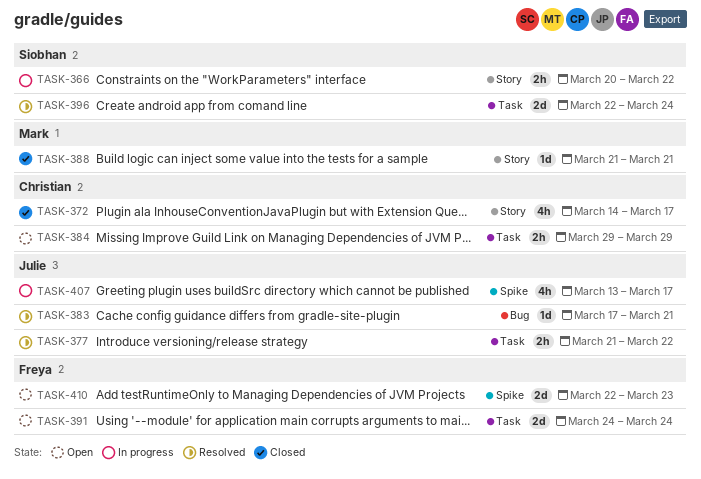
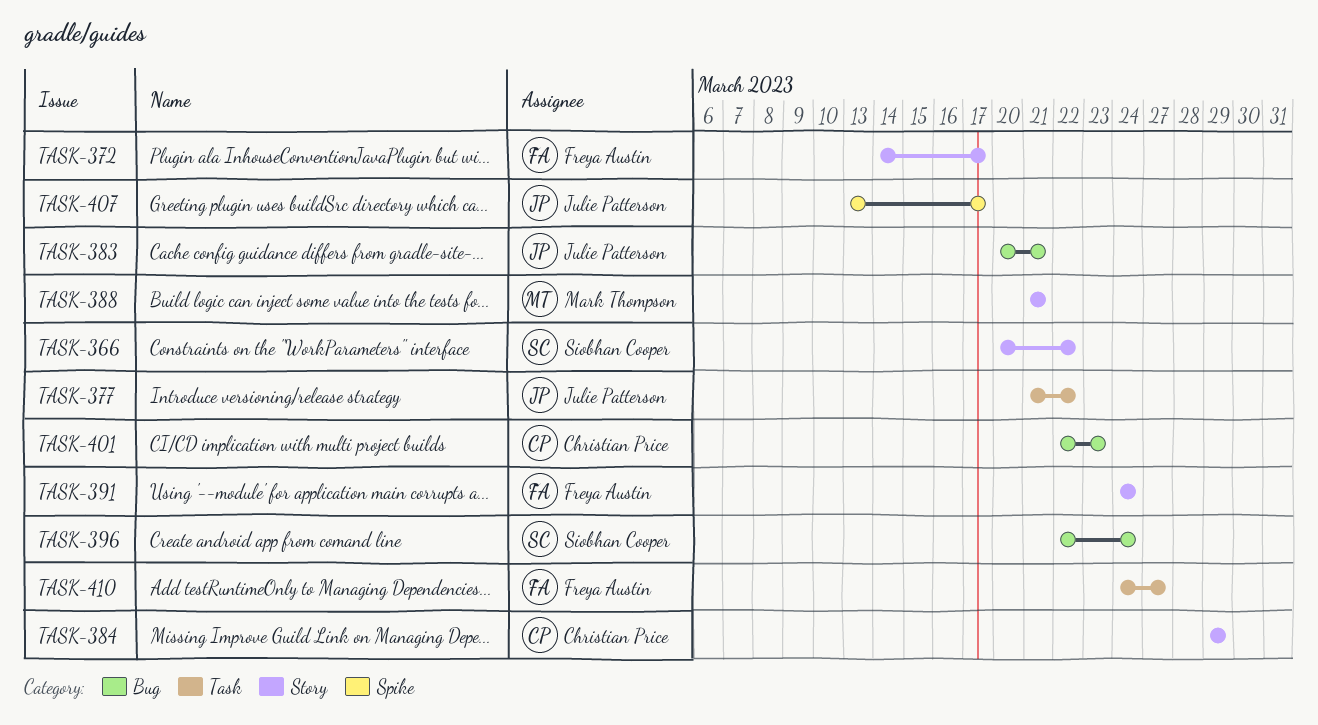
TASK-372, owner: Christian Price -> Freya Austin
TASK-383, start: Mar 17 -> Mar 20
TASK-384, label: Task -> Story
TASK-391, label: Task -> Story
TASK-396, label: Task -> Bug
TASK-401: none -> present
TASK-410, label: Spike -> Task
TASK-410, start: Mar 22 -> Mar 24
TASK-410, due: Mar 23 -> Mar 27

